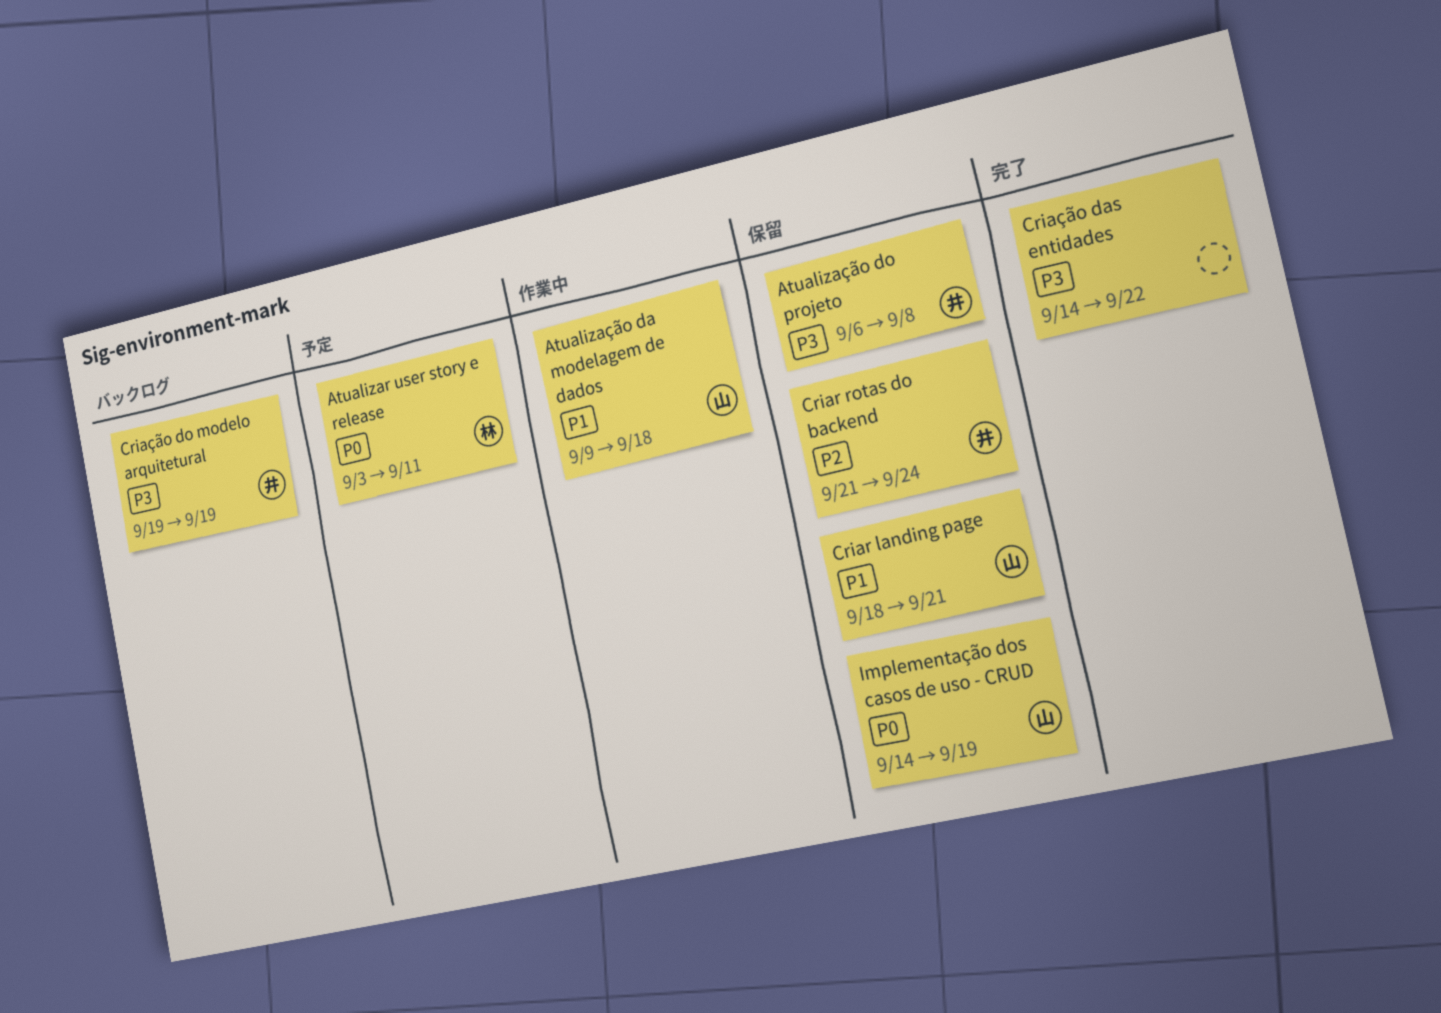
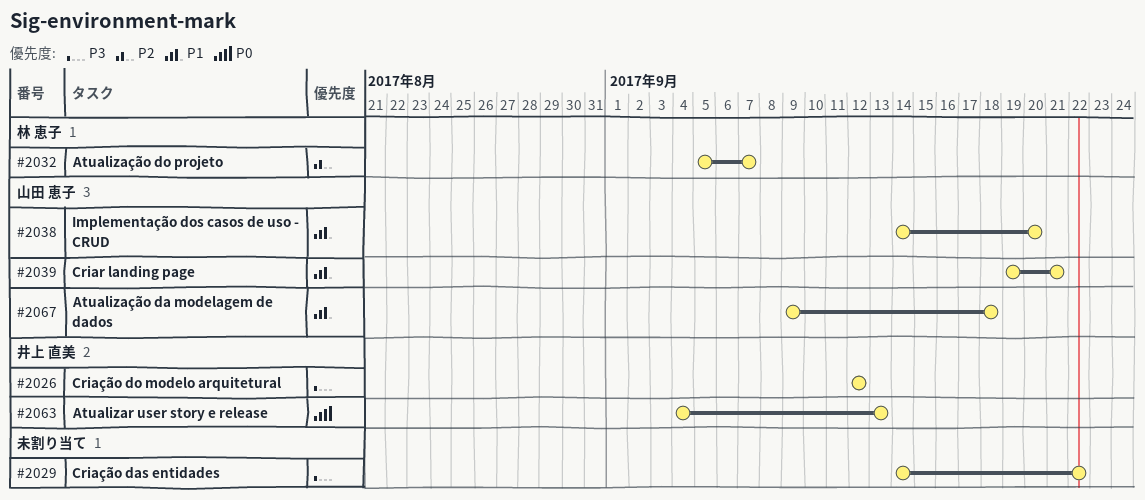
Atualizar user story e release, owner: 林 恵子 -> 井上 直美
Atualizar user story e release, start: Sep 3 -> Sep 4
Atualizar user story e release, due: Sep 11 -> Sep 13
Atualização do projeto, owner: 井上 直美 -> 林 恵子
Atualização do projeto, priority: P3 -> P2
Atualização do projeto, start: Sep 6 -> Sep 5
Atualização do projeto, due: Sep 8 -> Sep 7
Criar landing page, start: Sep 18 -> Sep 19
Criar rotas do backend: present -> none
Criação do modelo arquitetural, start: Sep 19 -> Sep 12
Criação do modelo arquitetural, due: Sep 19 -> Sep 12
Implementação dos casos de uso - CRUD, priority: P0 -> P1
Implementação dos casos de uso - CRUD, due: Sep 19 -> Sep 20

